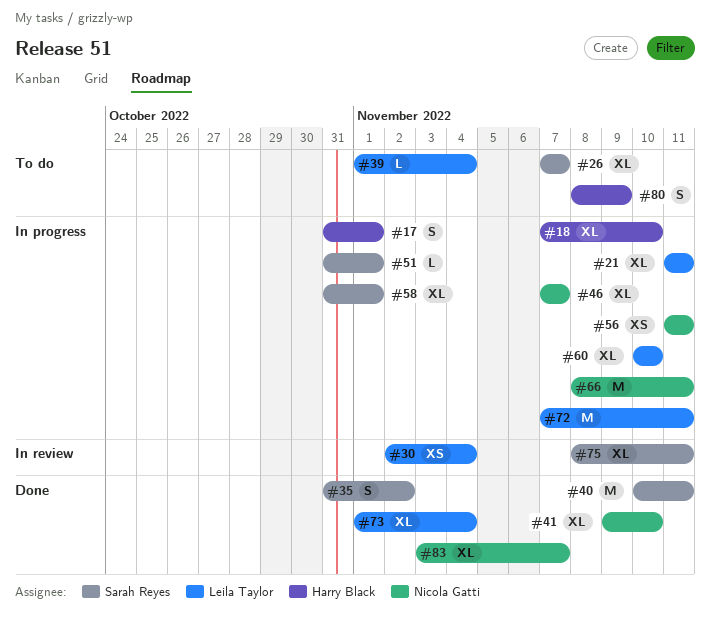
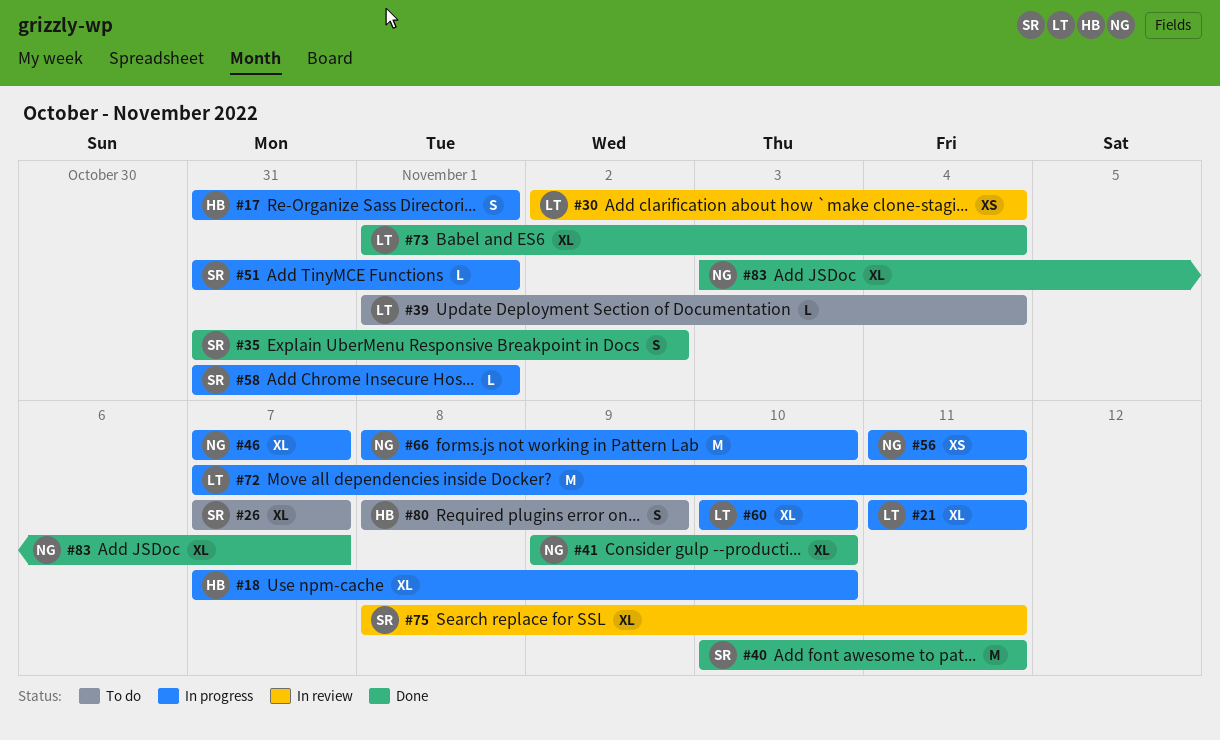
#58, estimate: XL -> L
#66, due: Nov 11 -> Nov 10

